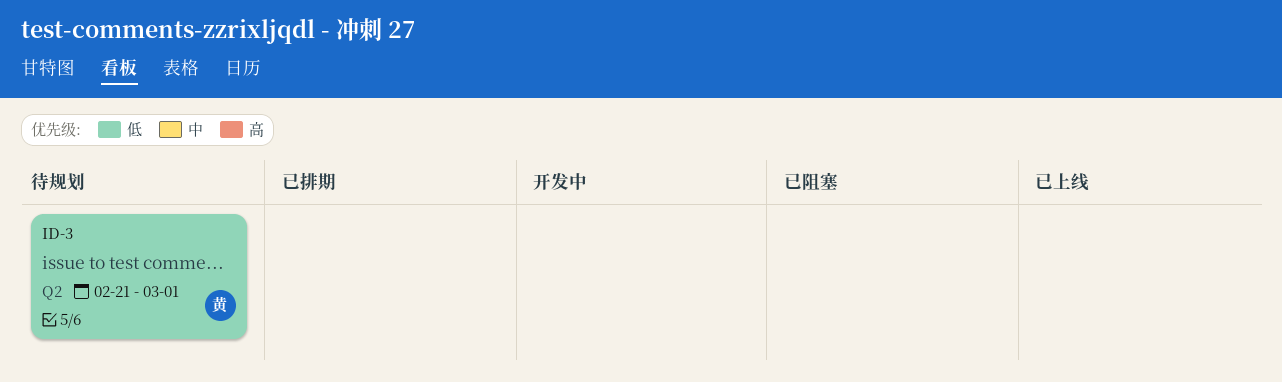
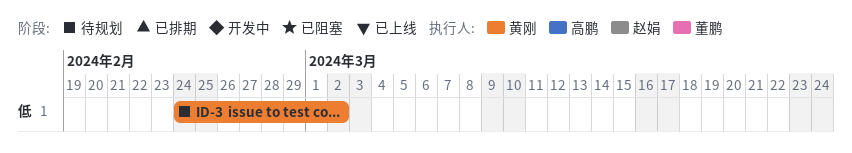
ID-3, start: Feb 21 -> Feb 24
ID-3, due: Mar 1 -> Mar 2

